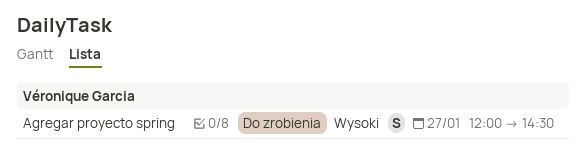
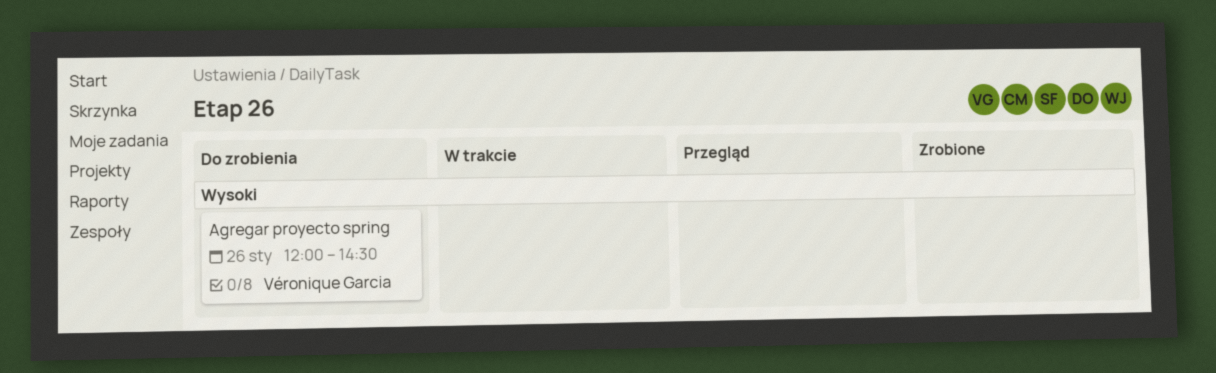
Agregar proyecto spring, day: Jan 27 -> Jan 26

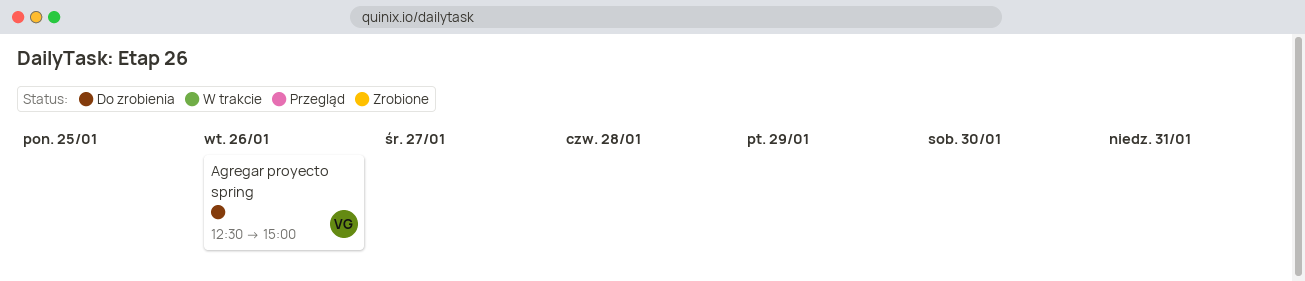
Agregar proyecto spring, begins: 12:00 -> 12:30
Agregar proyecto spring, ends: 14:30 -> 15:00

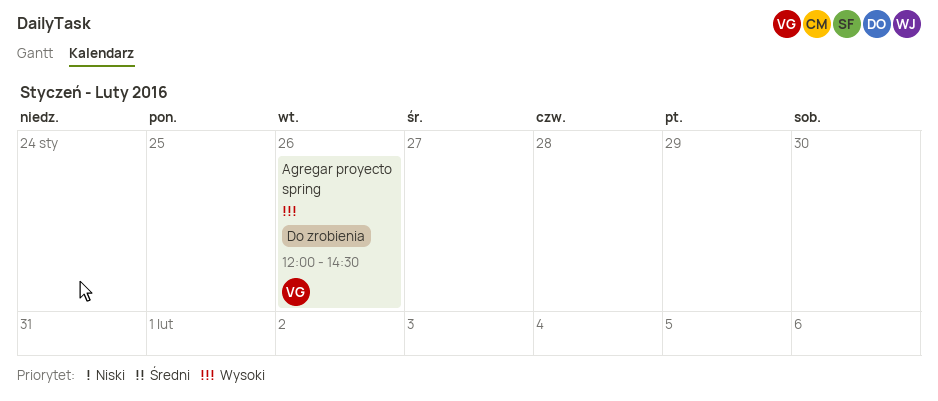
Agregar proyecto spring, begins: 12:30 -> 12:00
Agregar proyecto spring, ends: 15:00 -> 14:30

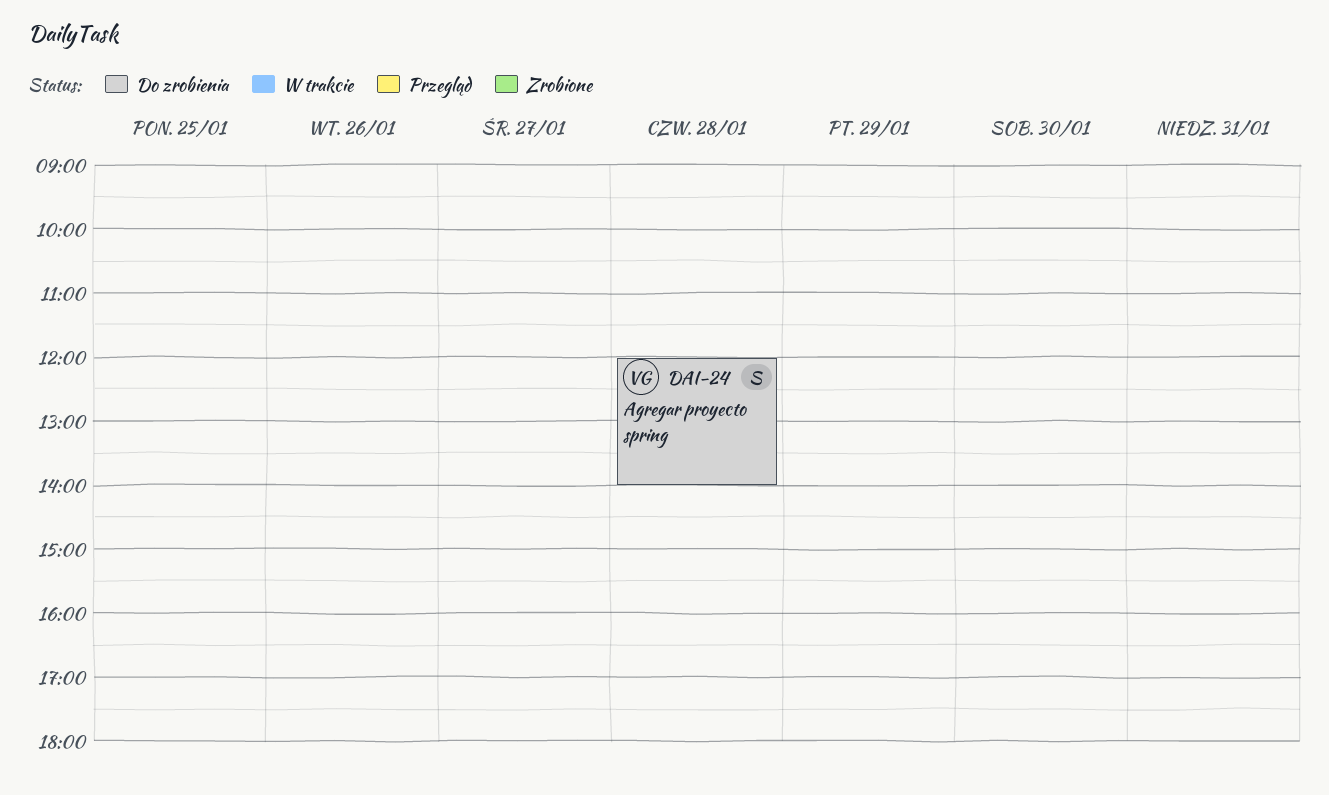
Agregar proyecto spring, day: Jan 26 -> Jan 28
Agregar proyecto spring, ends: 14:30 -> 14:00

